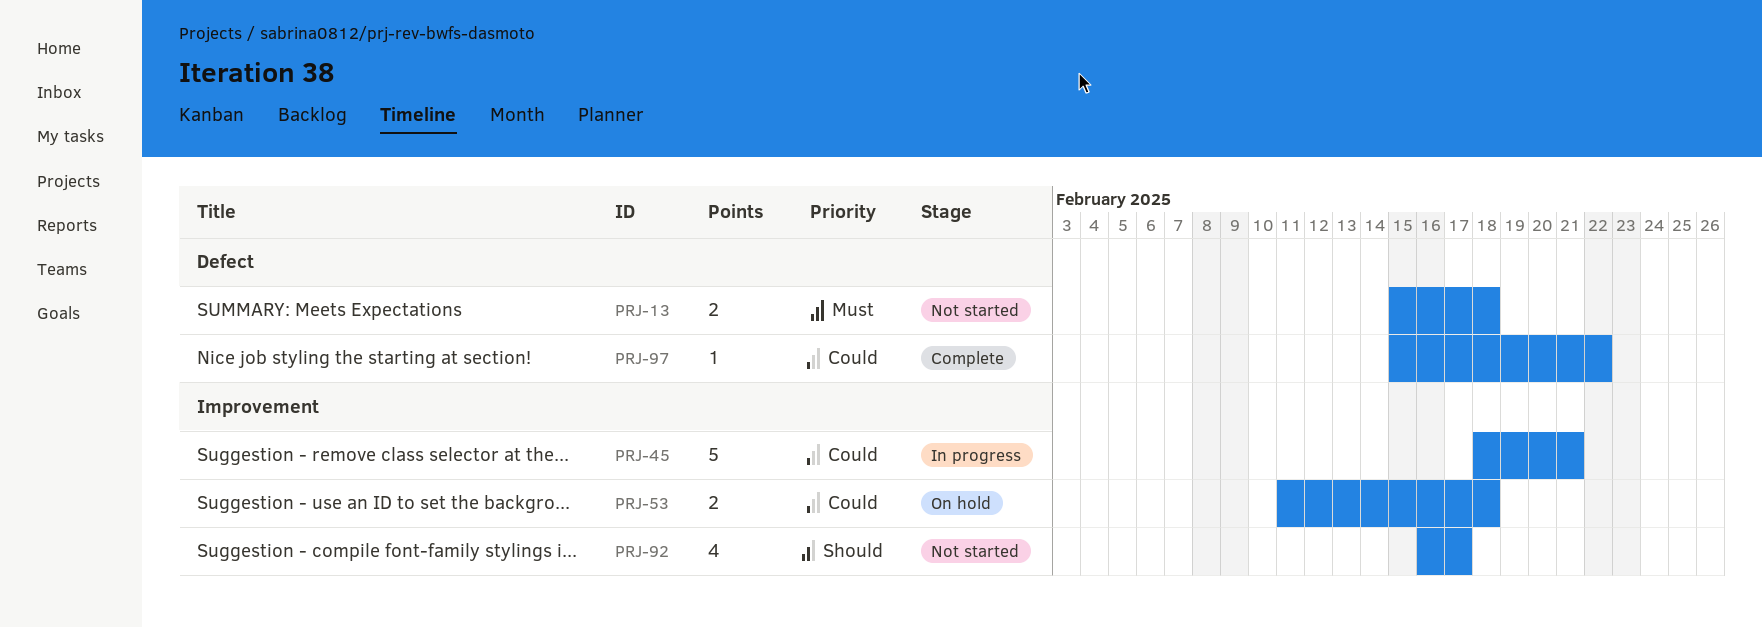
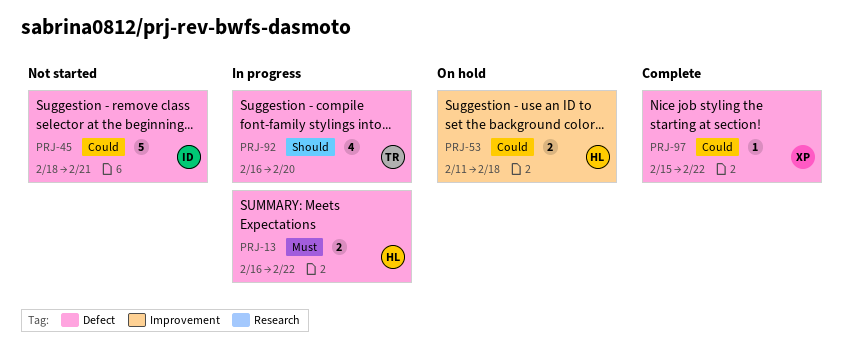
PRJ-13, status: Not started -> In progress
PRJ-13, start: Feb 15 -> Feb 16
PRJ-13, due: Feb 18 -> Feb 22
PRJ-45, status: In progress -> Not started
PRJ-45, label: Improvement -> Defect
PRJ-92, status: Not started -> In progress
PRJ-92, label: Improvement -> Defect
PRJ-92, due: Feb 17 -> Feb 20

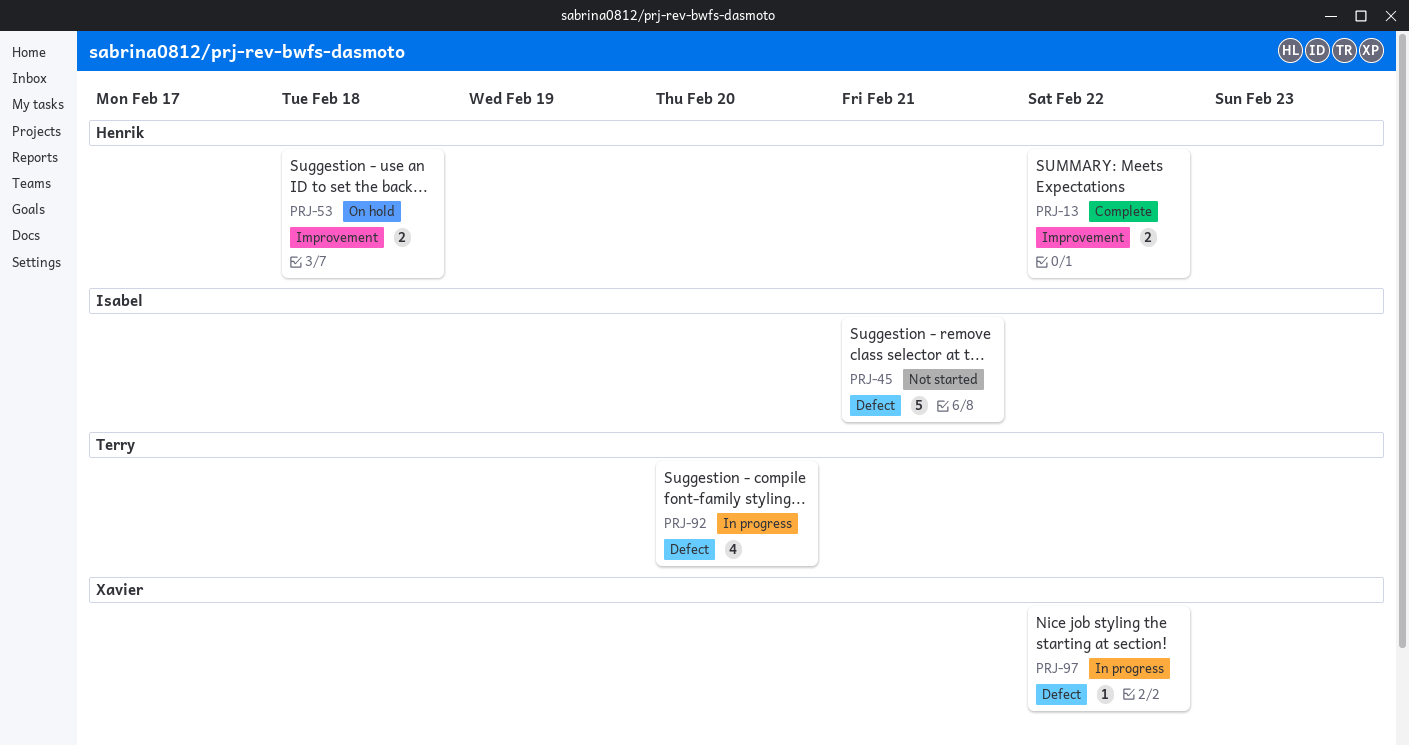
PRJ-13, status: In progress -> Complete
PRJ-13, label: Defect -> Improvement
PRJ-97, status: Complete -> In progress

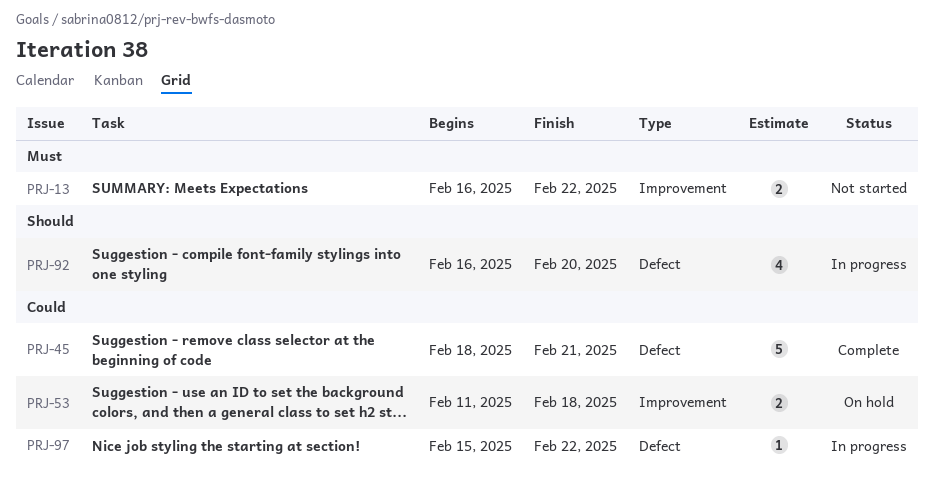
PRJ-13, status: Complete -> Not started
PRJ-45, status: Not started -> Complete

